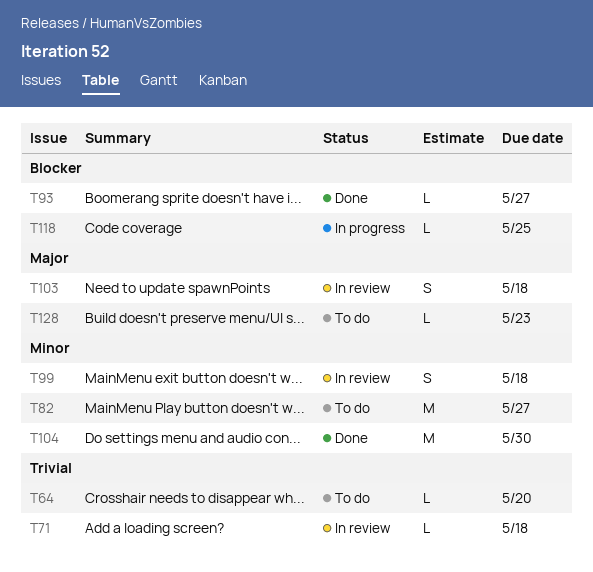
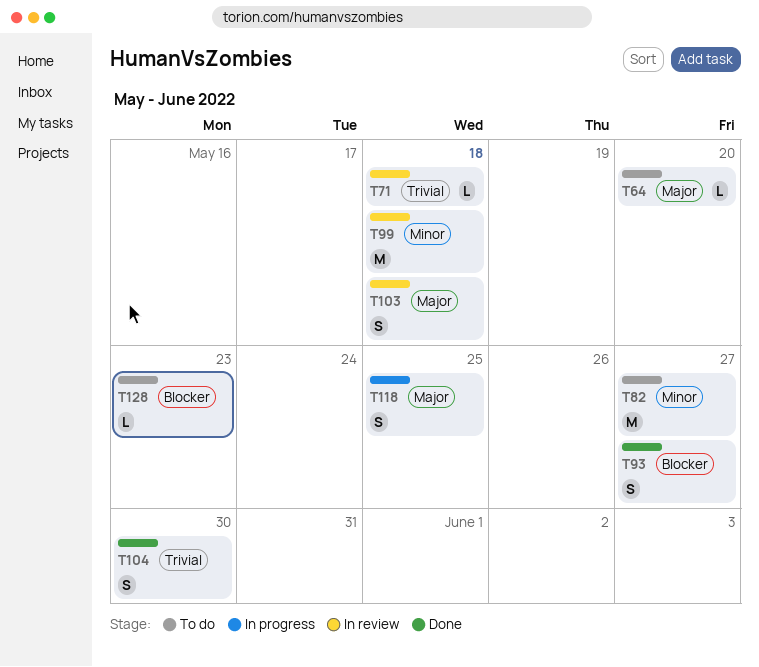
T64, priority: Trivial -> Major
T93, estimate: L -> S
T99, estimate: S -> M
T104, priority: Minor -> Trivial
T104, estimate: M -> S
T118, priority: Blocker -> Major
T118, estimate: L -> S
T128, priority: Major -> Blocker

